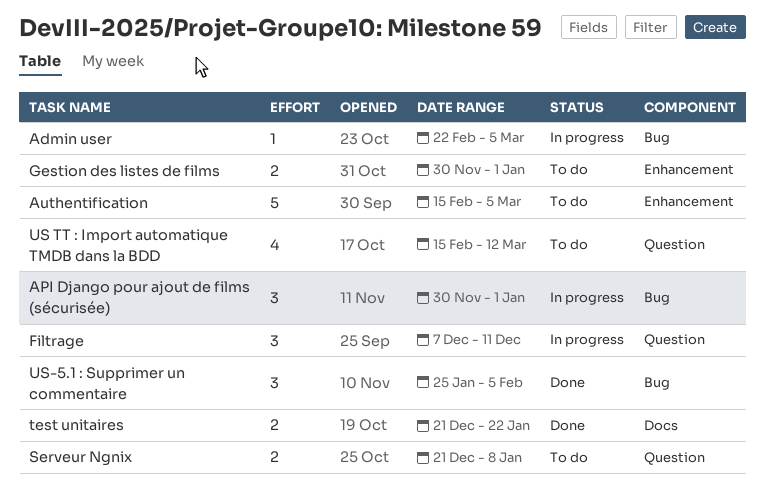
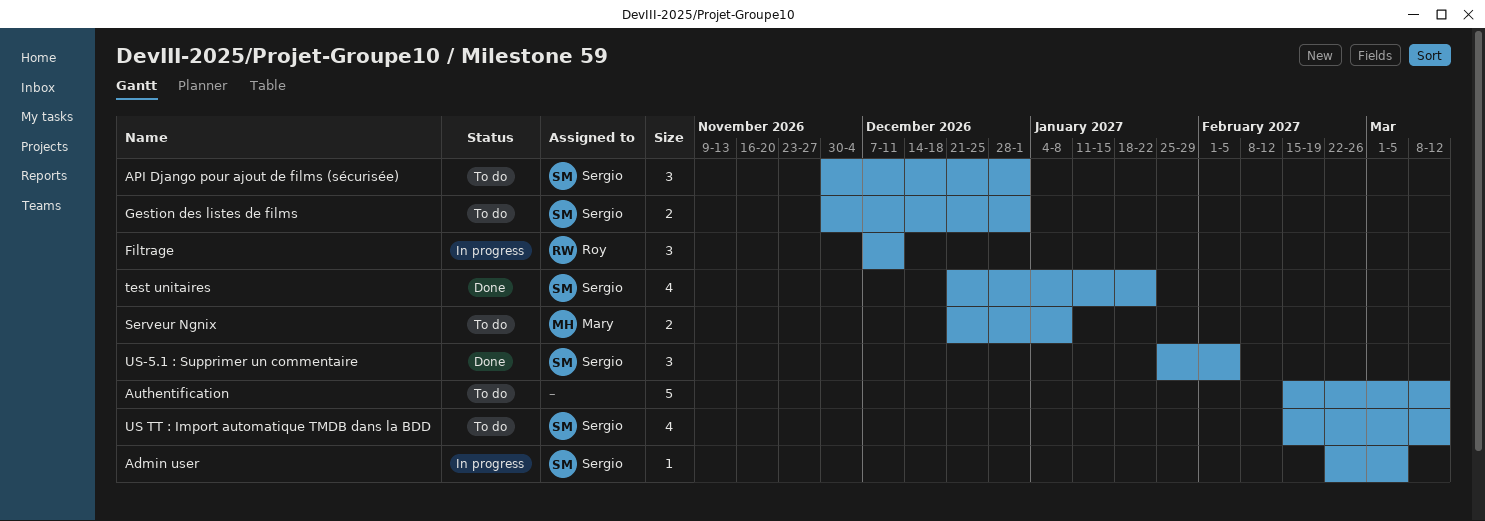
API Django pour ajout de films (sécurisée), status: In progress -> To do
Authentification, due: Mar 5 -> Mar 12
test unitaires, estimate: 2 -> 4

